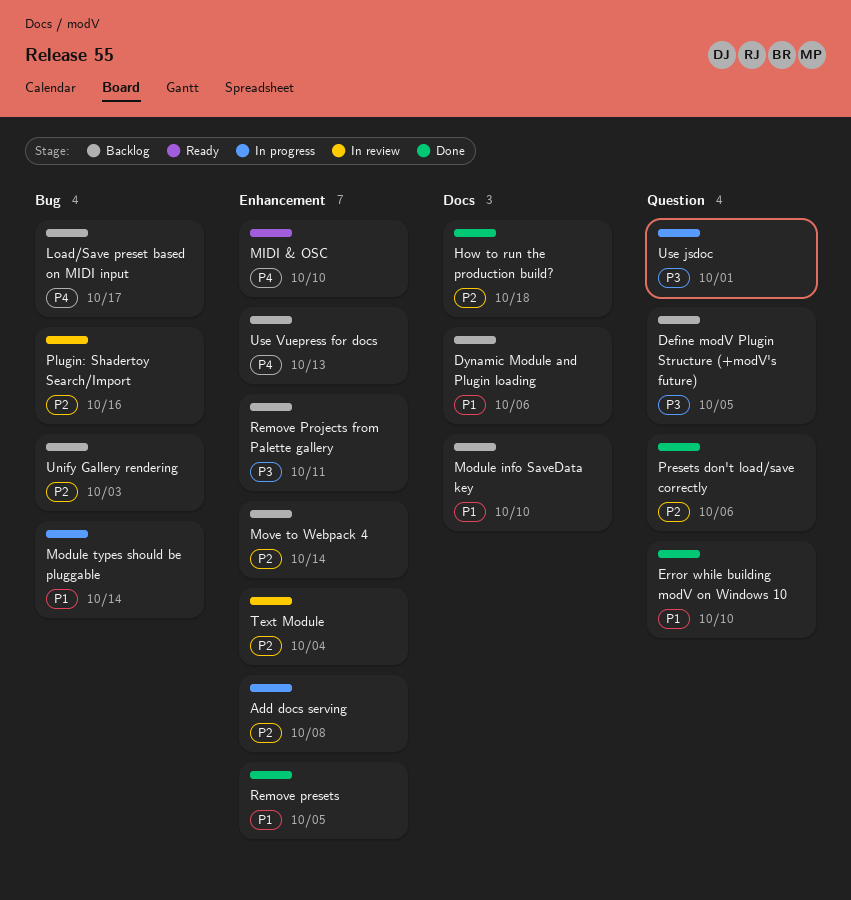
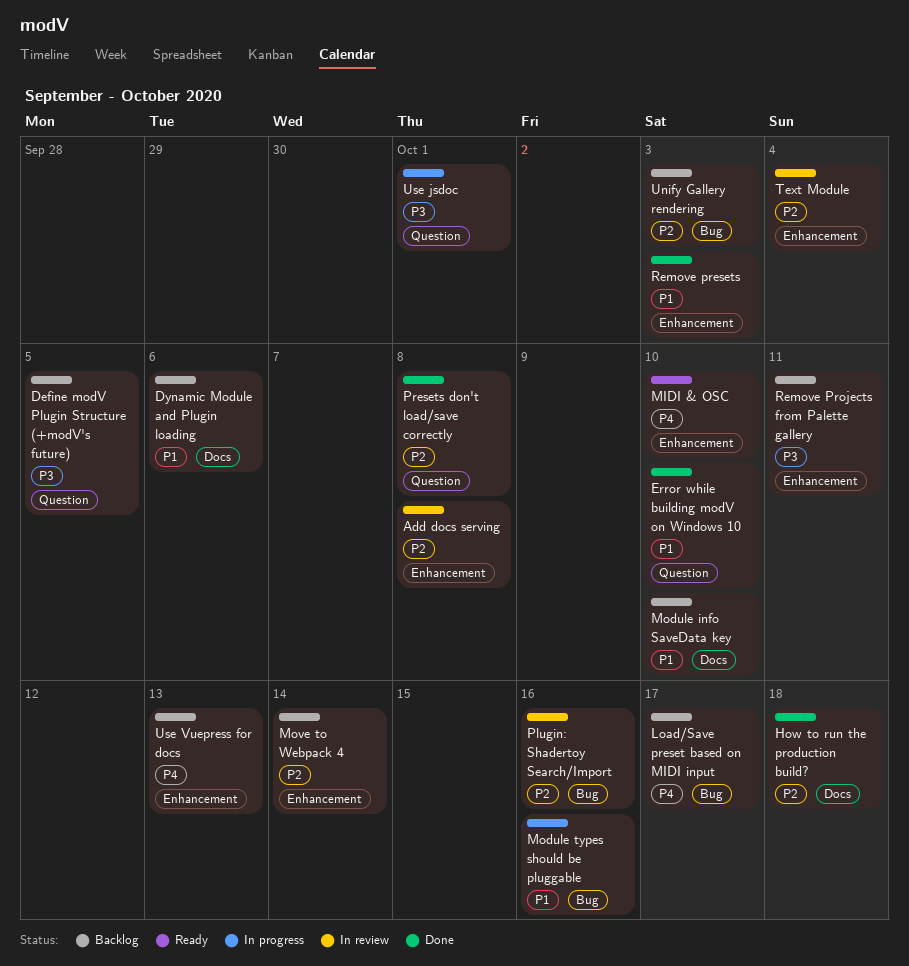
Add docs serving, status: In progress -> In review
Module types should be pluggable, due: Oct 14 -> Oct 16
Presets don't load/save correctly, due: Oct 6 -> Oct 8
Remove presets, due: Oct 5 -> Oct 3

